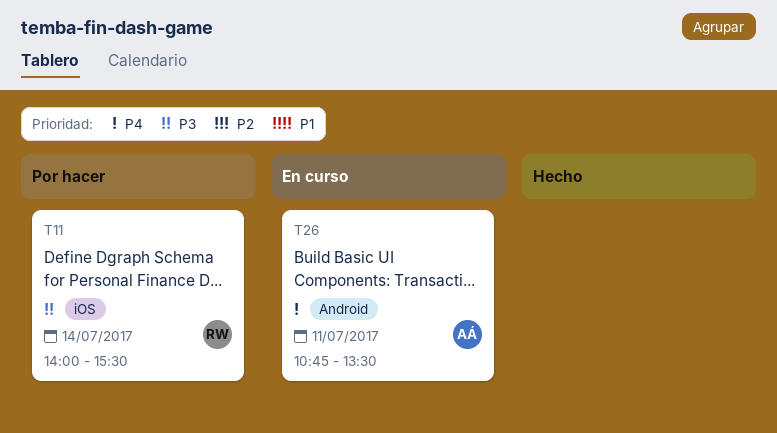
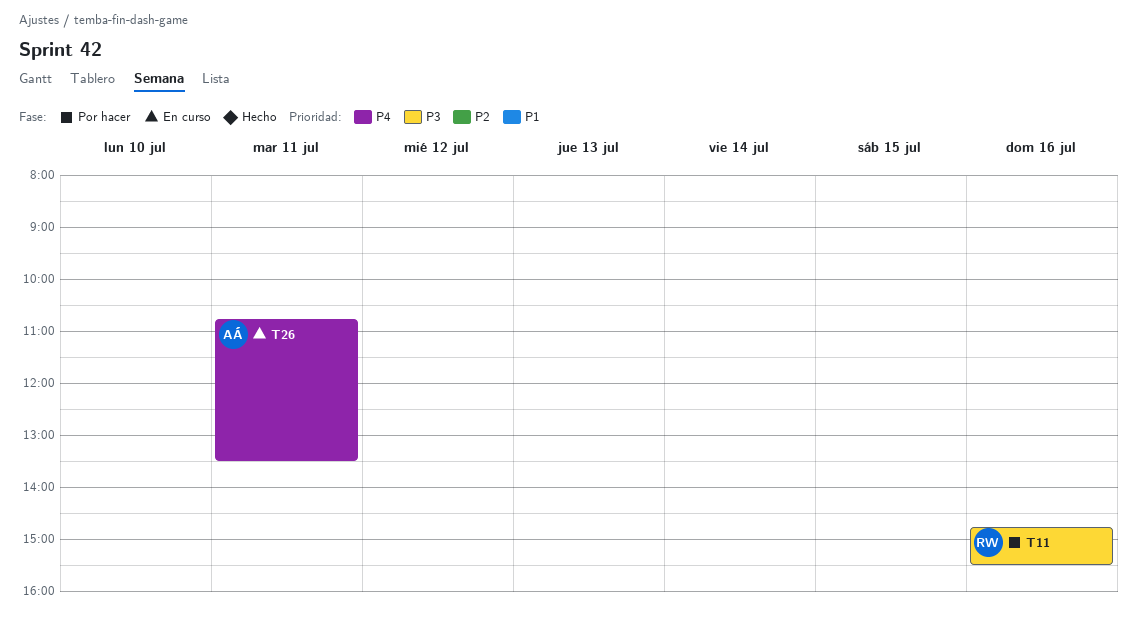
T11, day: Jul 14 -> Jul 16
T11, begins: 14:00 -> 14:45

